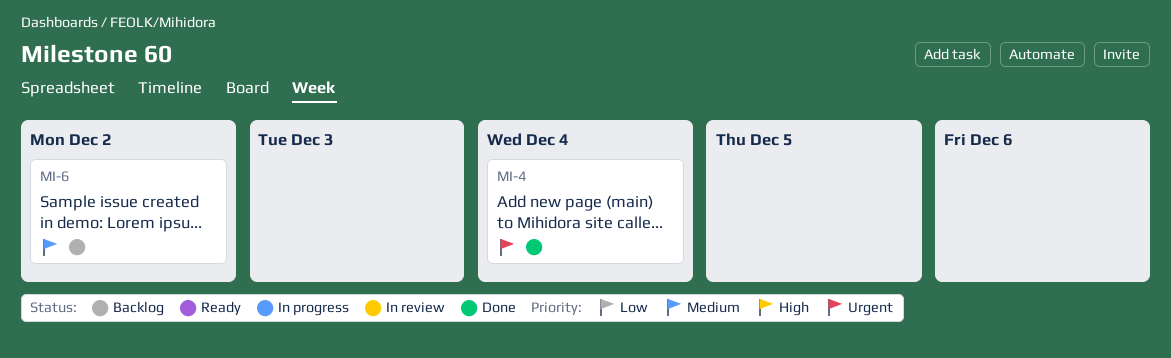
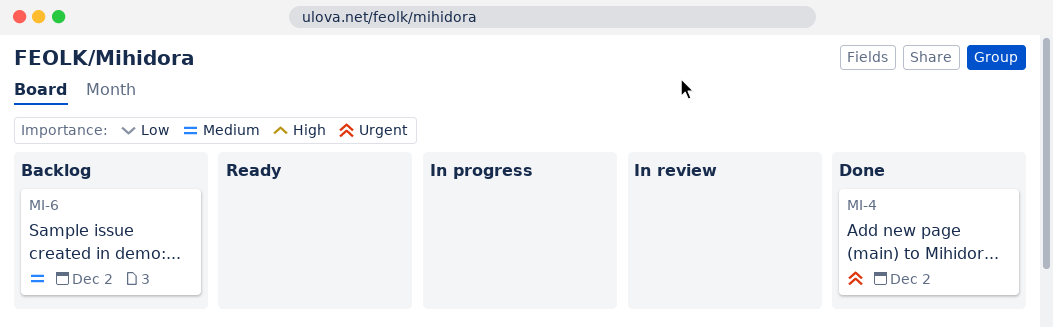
MI-4, due: Dec 4 -> Dec 2

